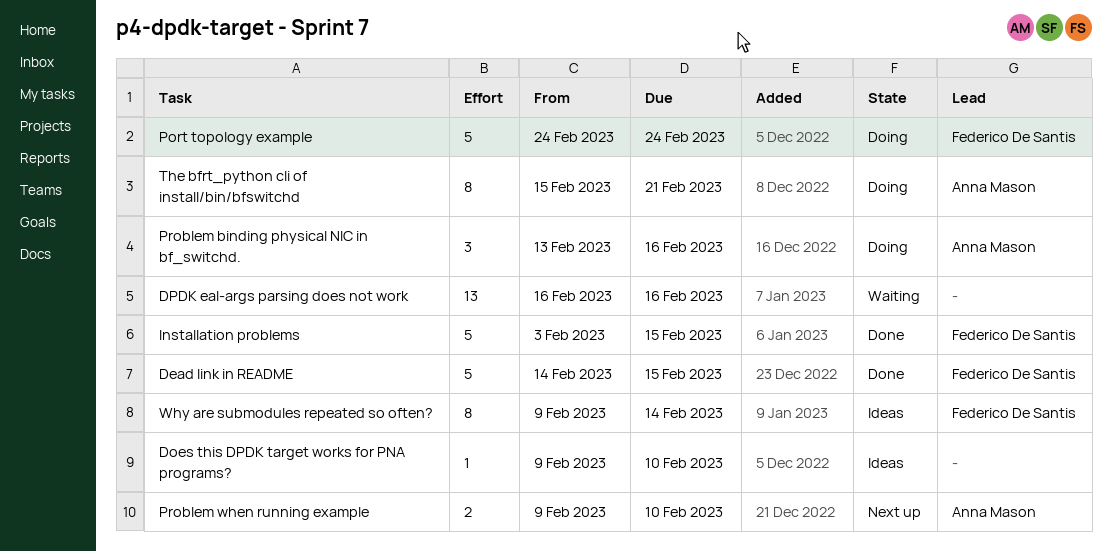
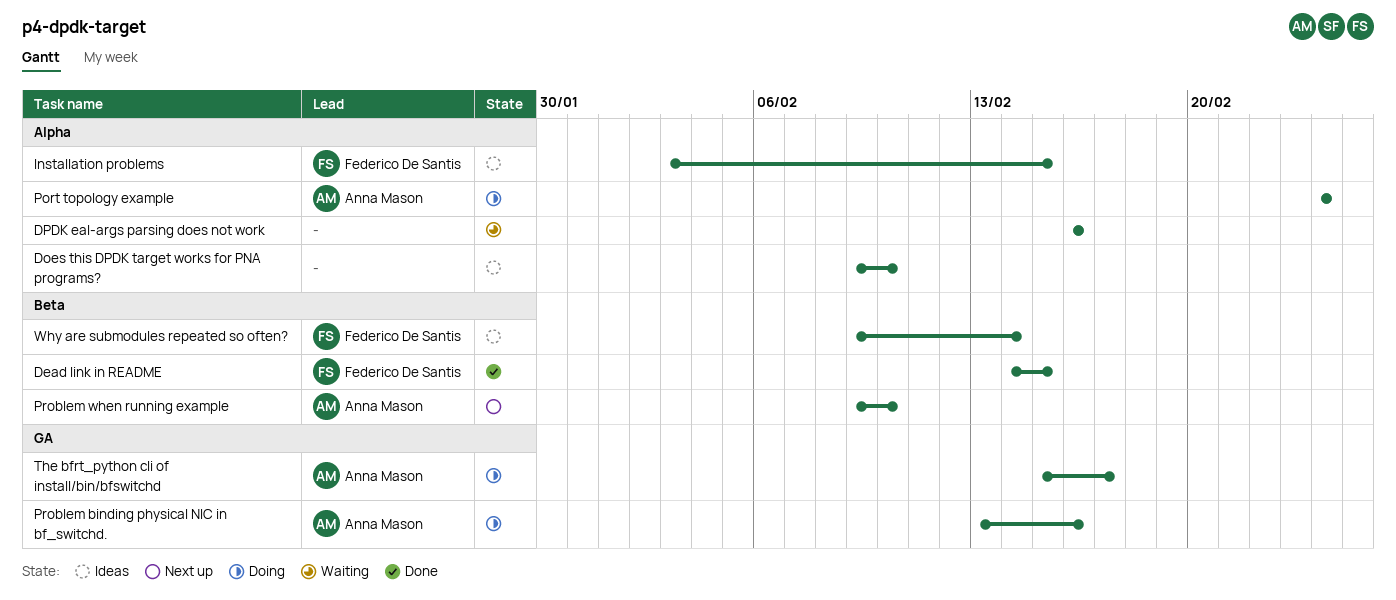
Installation problems, status: Done -> Ideas
Port topology example, owner: Federico De Santis -> Anna Mason
The bfrt_python cli of install/bin/bfswitchd, due: Feb 21 -> Feb 17

